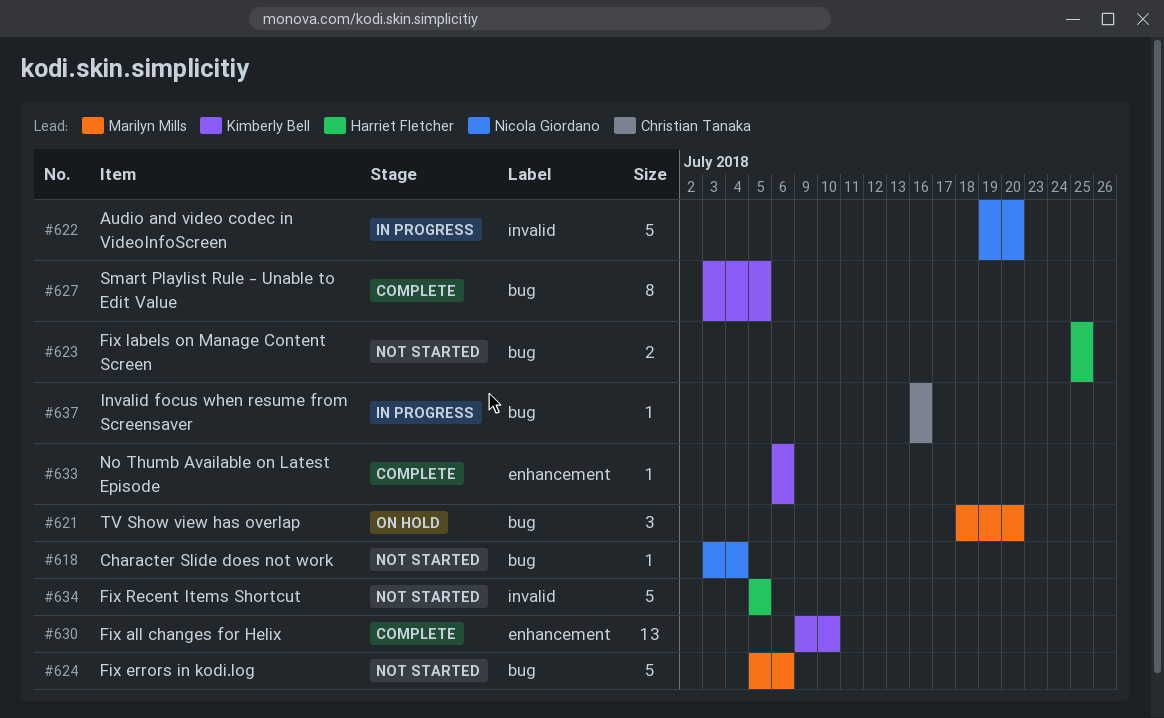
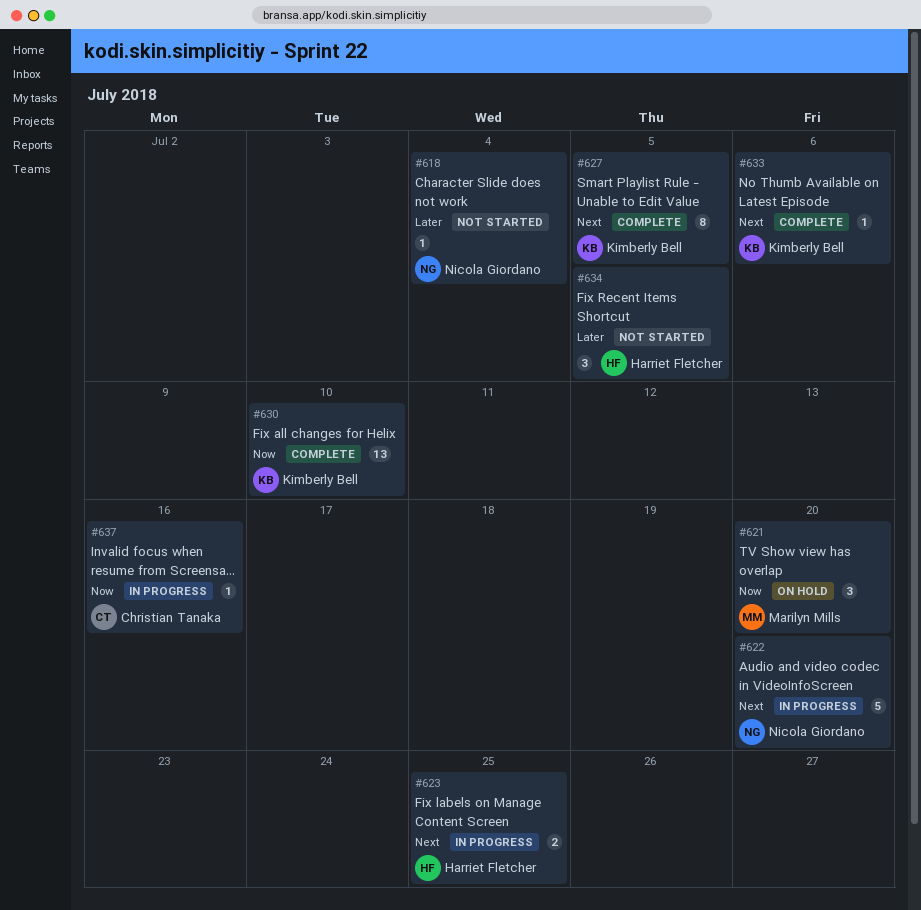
#623, status: Not started -> In progress
#624: present -> none
#634, estimate: 5 -> 3

